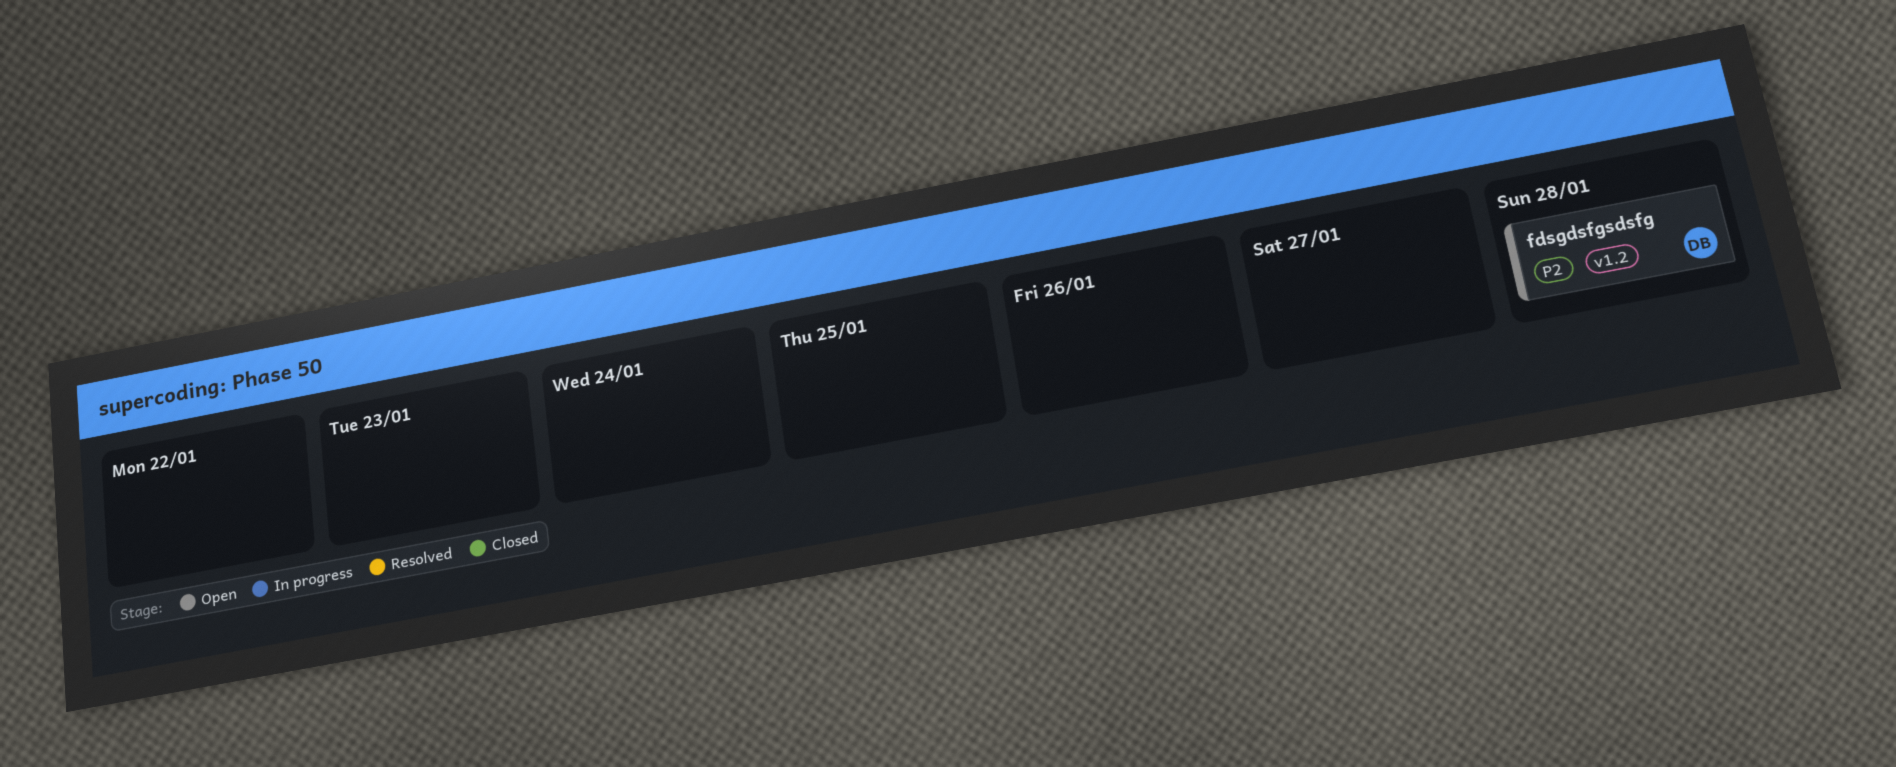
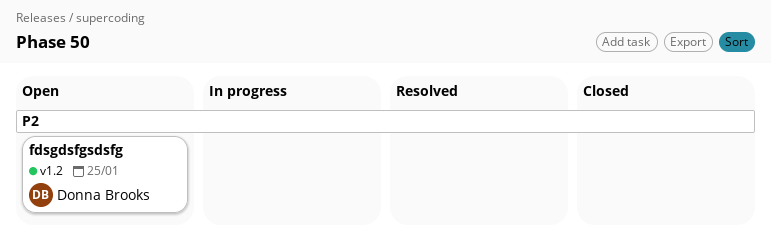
fdsgdsfgsdsfg, due: Jan 28 -> Jan 25

